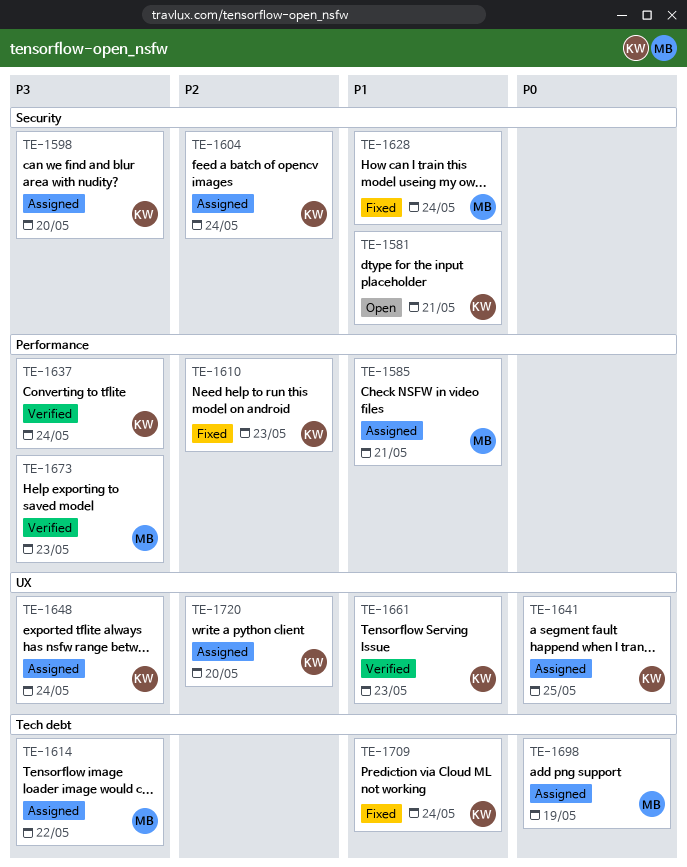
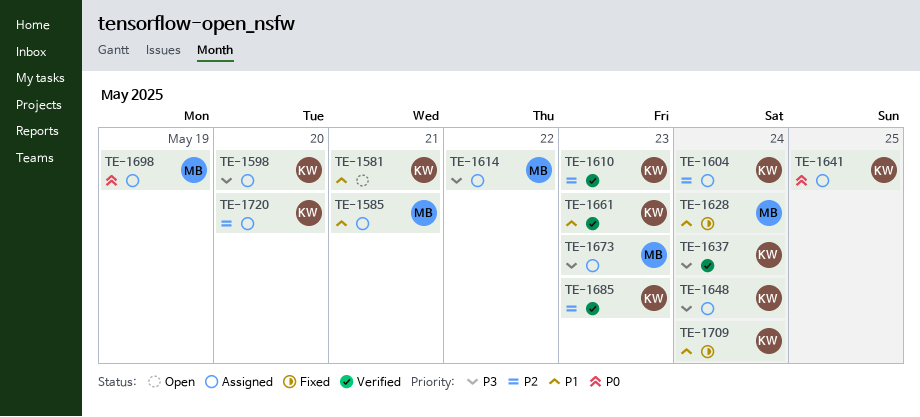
TE-1610, status: Fixed -> Verified
TE-1673, status: Verified -> Assigned
TE-1685: none -> present

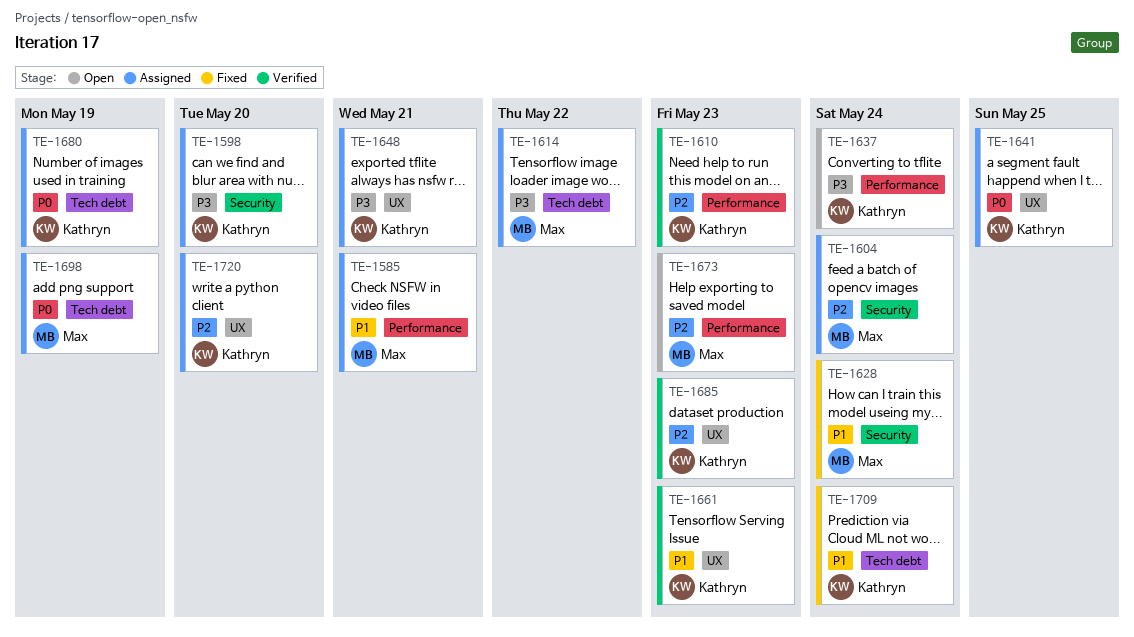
TE-1581: present -> none
TE-1604, owner: Kathryn -> Max
TE-1637, status: Verified -> Open
TE-1648, due: May 24 -> May 21
TE-1673, status: Assigned -> Open
TE-1673, priority: P3 -> P2
TE-1680: none -> present

